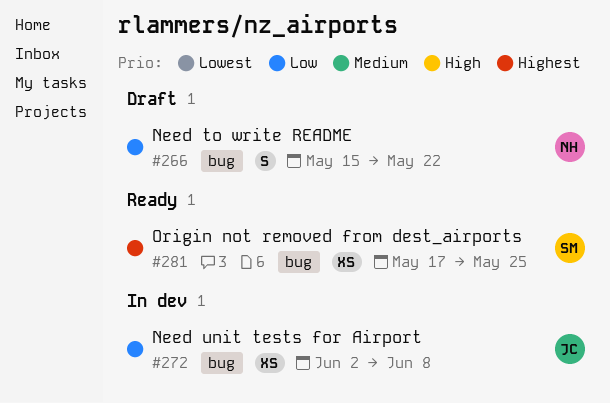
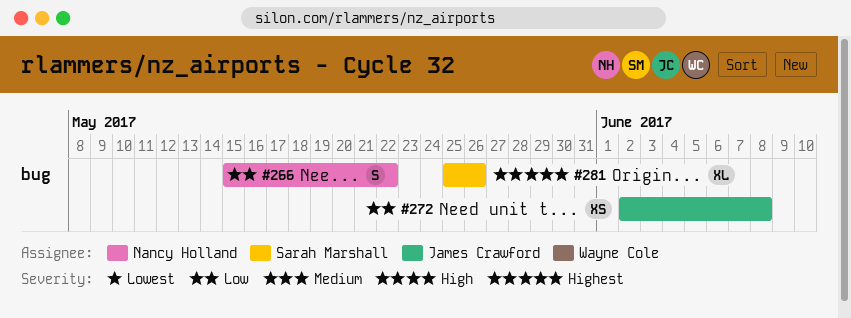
#281, estimate: XS -> XL
#281, start: May 17 -> May 25
#281, due: May 25 -> May 26

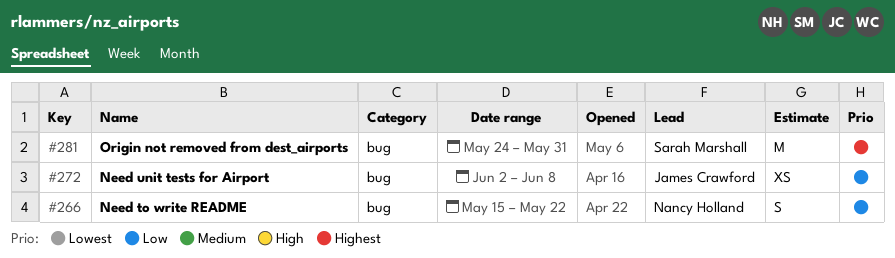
#281, estimate: XL -> M
#281, start: May 25 -> May 24
#281, due: May 26 -> May 31

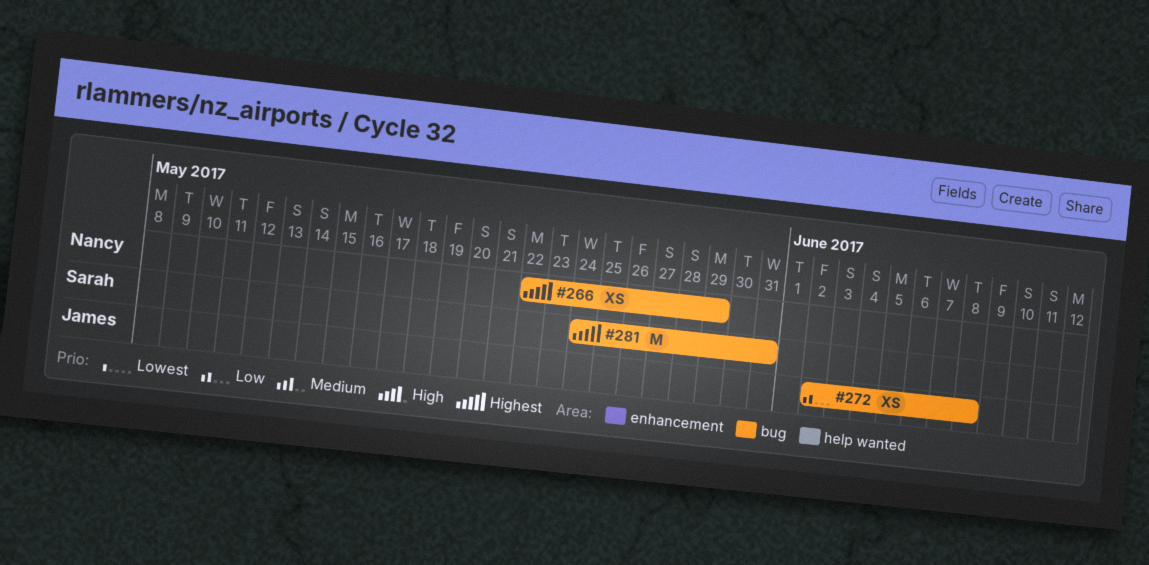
#266, priority: Low -> Highest
#266, estimate: S -> XS
#266, start: May 15 -> May 22
#266, due: May 22 -> May 29

